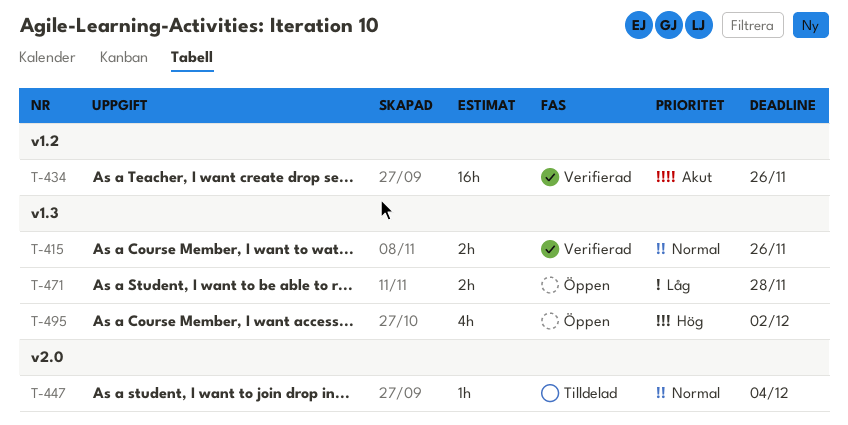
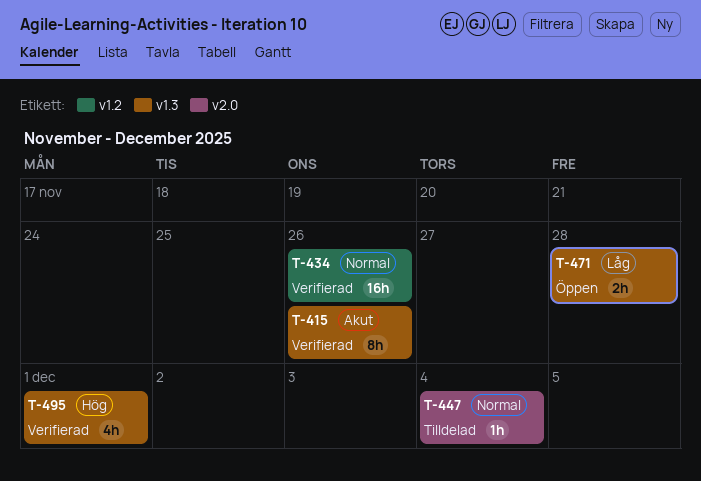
T-415, priority: Normal -> Akut
T-415, estimate: 2h -> 8h
T-434, priority: Akut -> Normal
T-495, status: Öppen -> Verifierad
T-495, due: Dec 2 -> Dec 1

